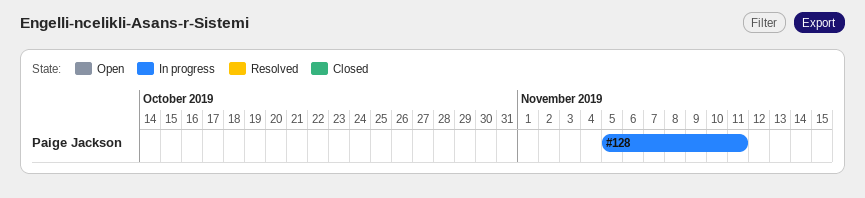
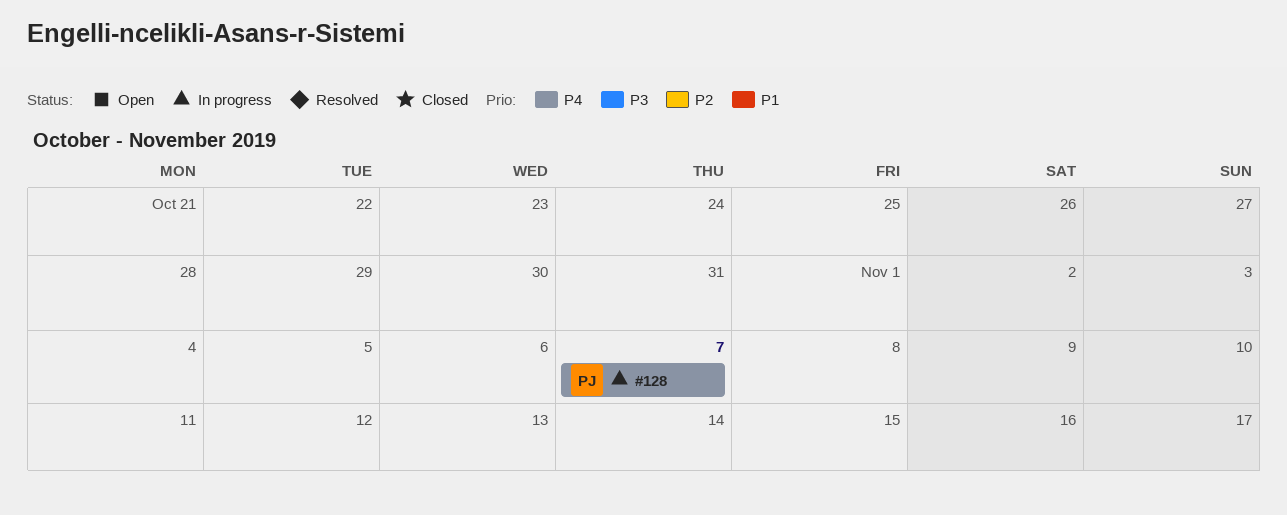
#128, start: Nov 5 -> Nov 7
#128, due: Nov 11 -> Nov 7

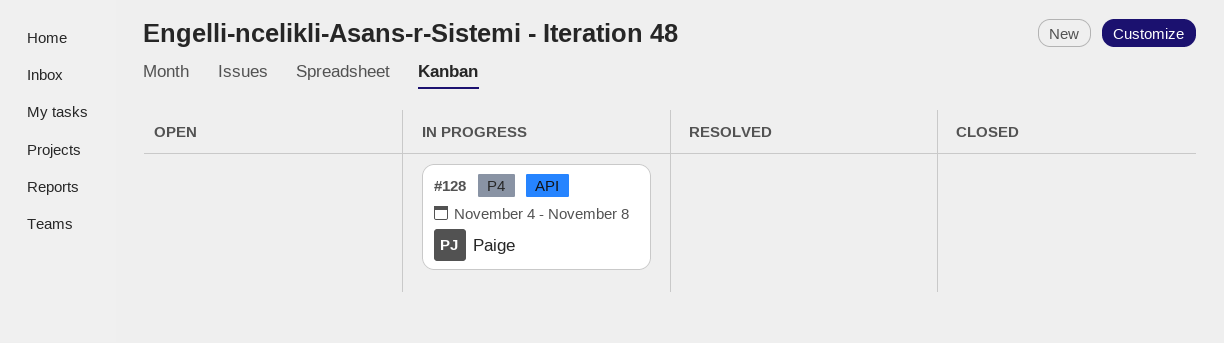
#128, start: Nov 7 -> Nov 4
#128, due: Nov 7 -> Nov 8

